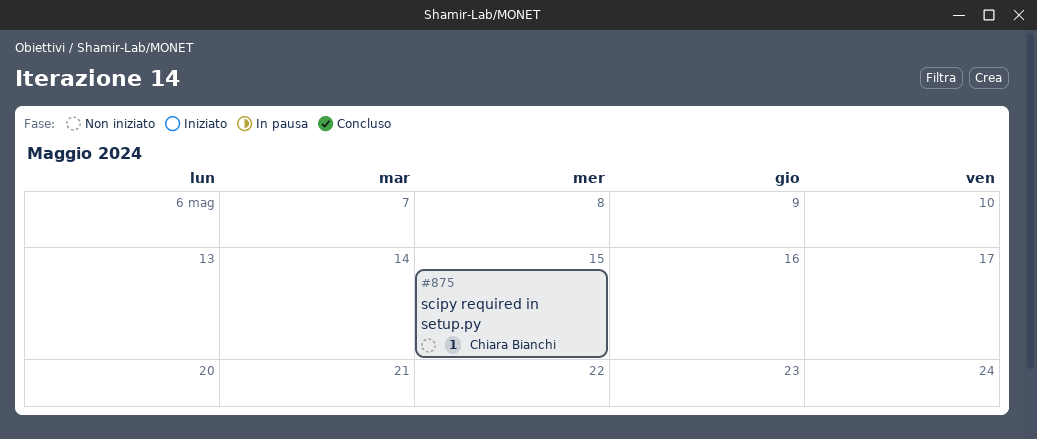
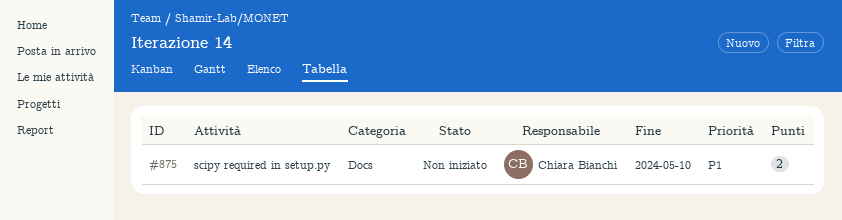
#875, estimate: 1 -> 2
#875, due: May 15 -> May 10

